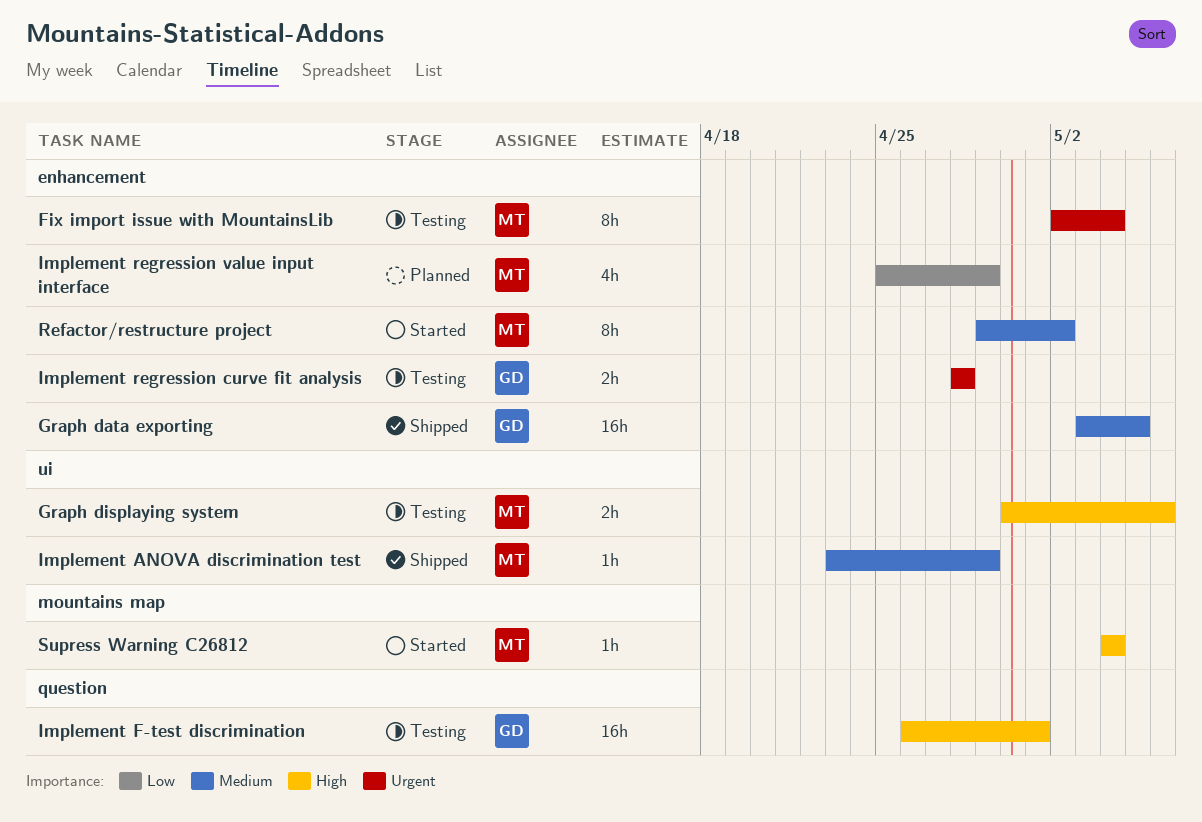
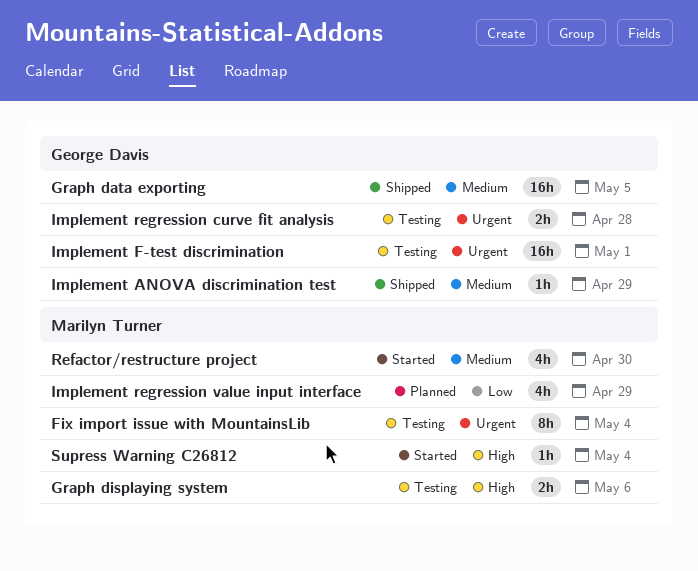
Implement ANOVA discrimination test, owner: Marilyn Turner -> George Davis
Implement F-test discrimination, priority: High -> Urgent
Refactor/restructure project, estimate: 8h -> 4h
Refactor/restructure project, due: May 2 -> Apr 30

